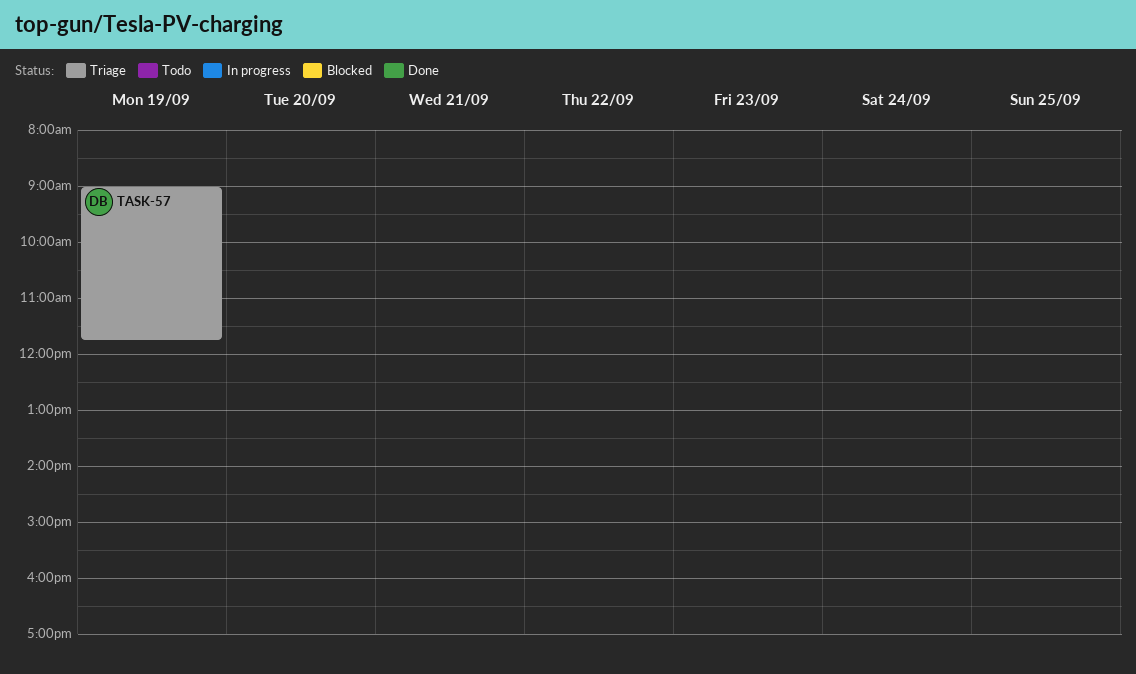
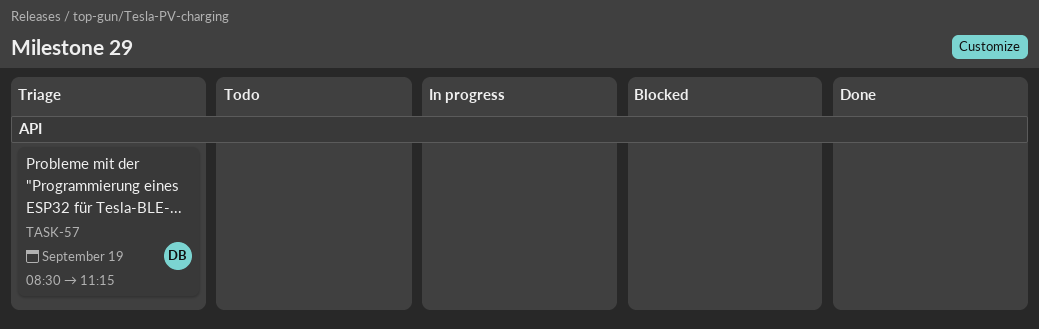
TASK-57, begins: 09:00 -> 08:30
TASK-57, ends: 11:45 -> 11:15

